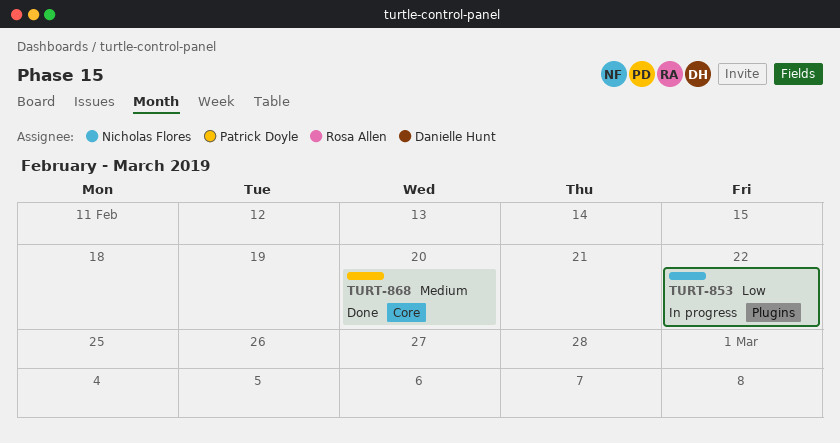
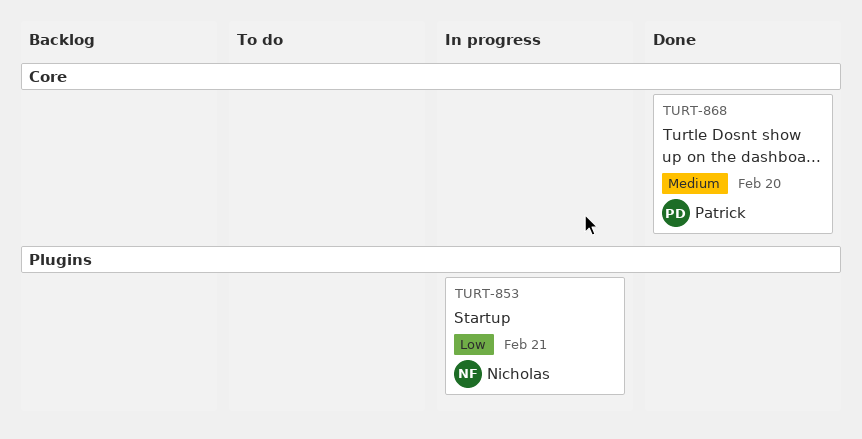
TURT-853, due: Feb 22 -> Feb 21

